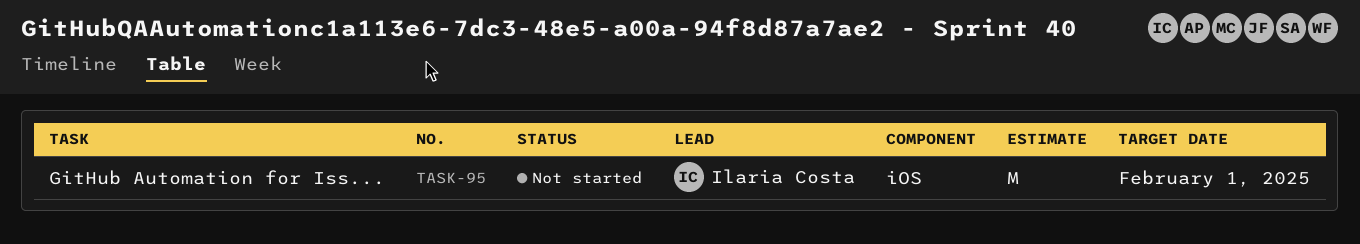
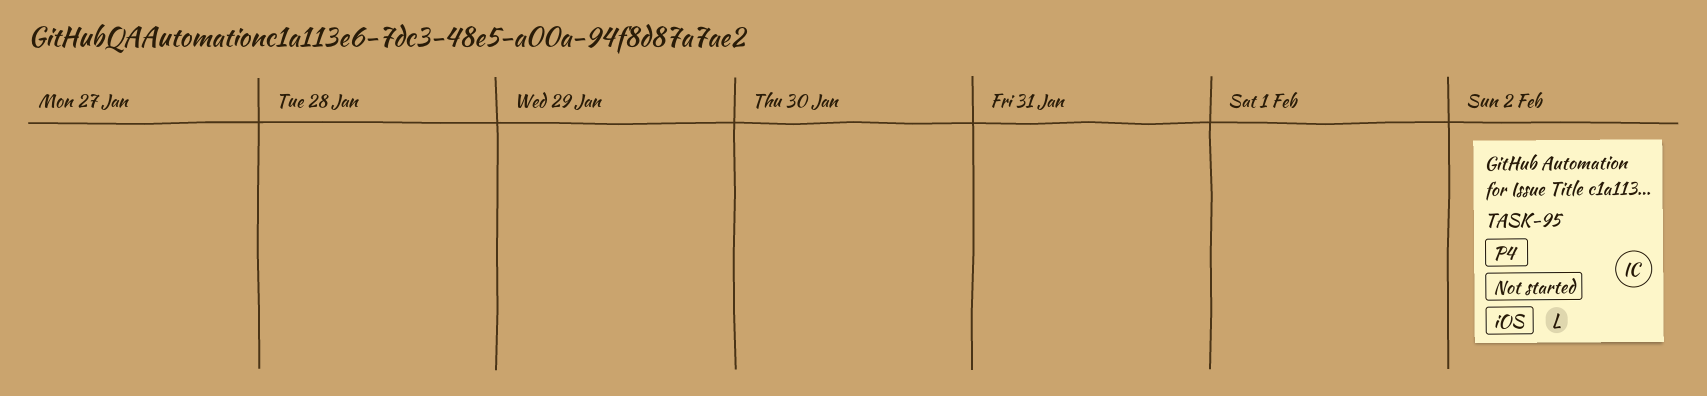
TASK-95, estimate: M -> L
TASK-95, due: Feb 1 -> Feb 2

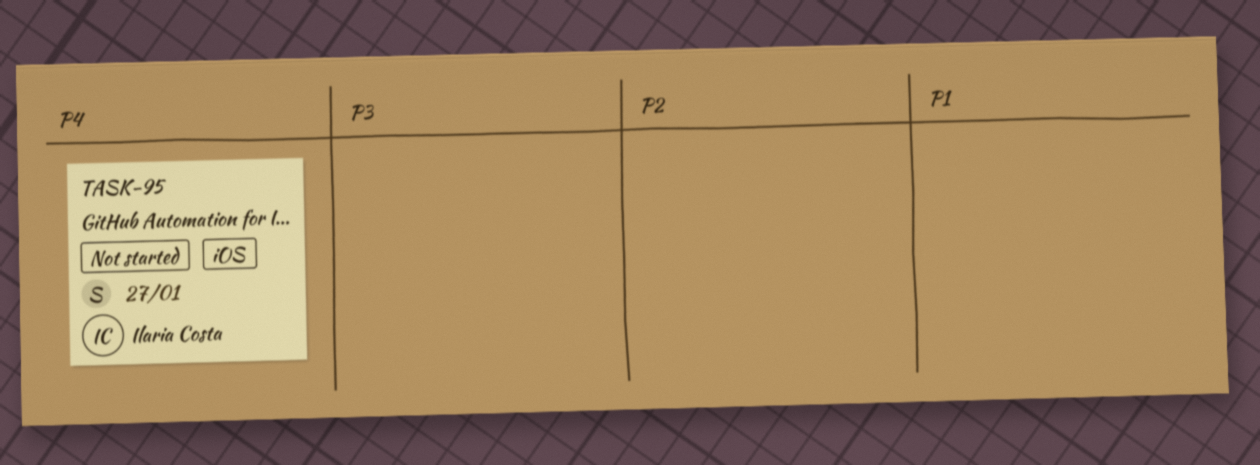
TASK-95, estimate: L -> S
TASK-95, due: Feb 2 -> Jan 27

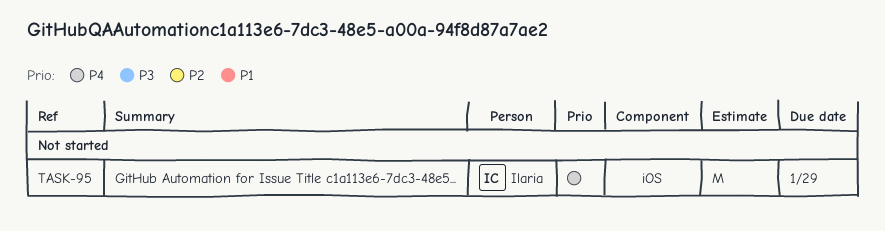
TASK-95, estimate: S -> M
TASK-95, due: Jan 27 -> Jan 29

